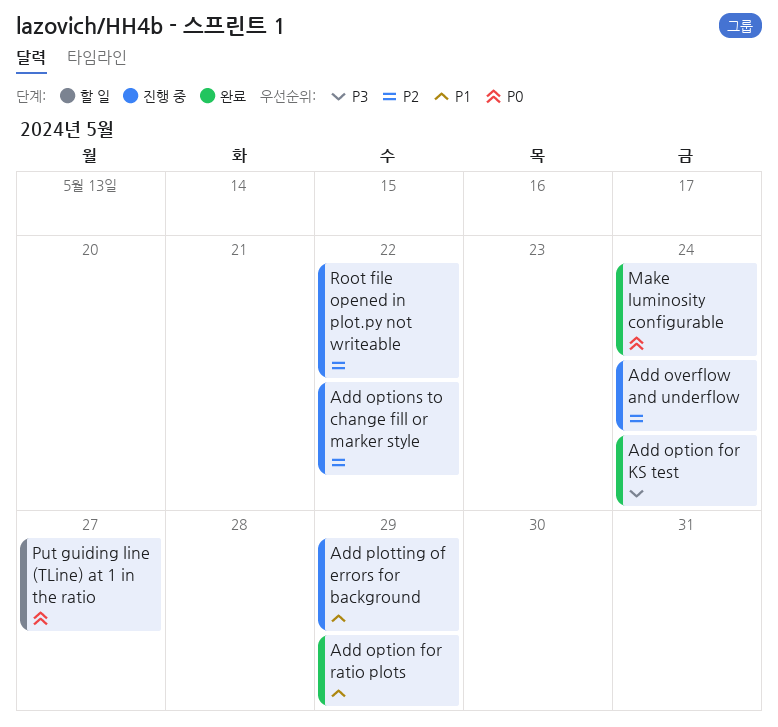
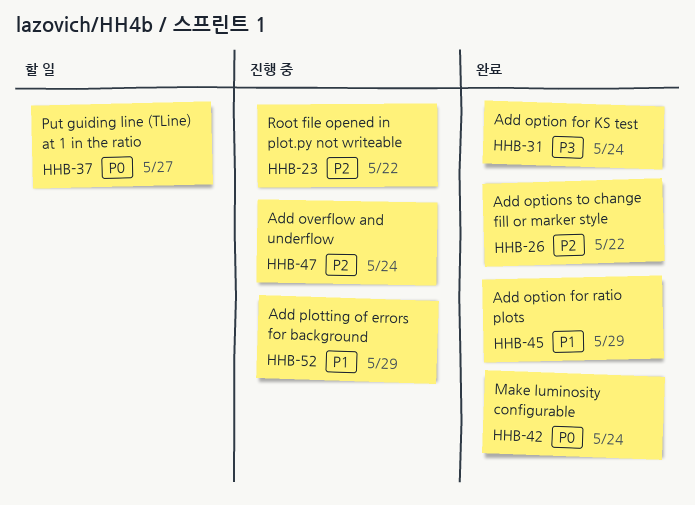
Add options to change fill or marker style, status: 진행 중 -> 완료

